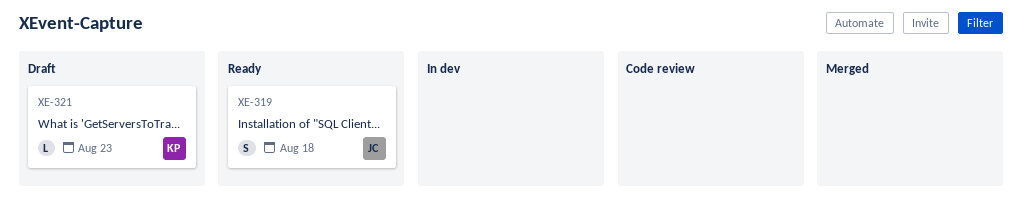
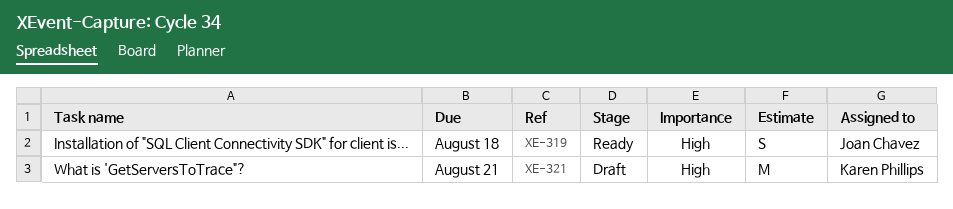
XE-321, estimate: L -> M
XE-321, due: Aug 23 -> Aug 21

